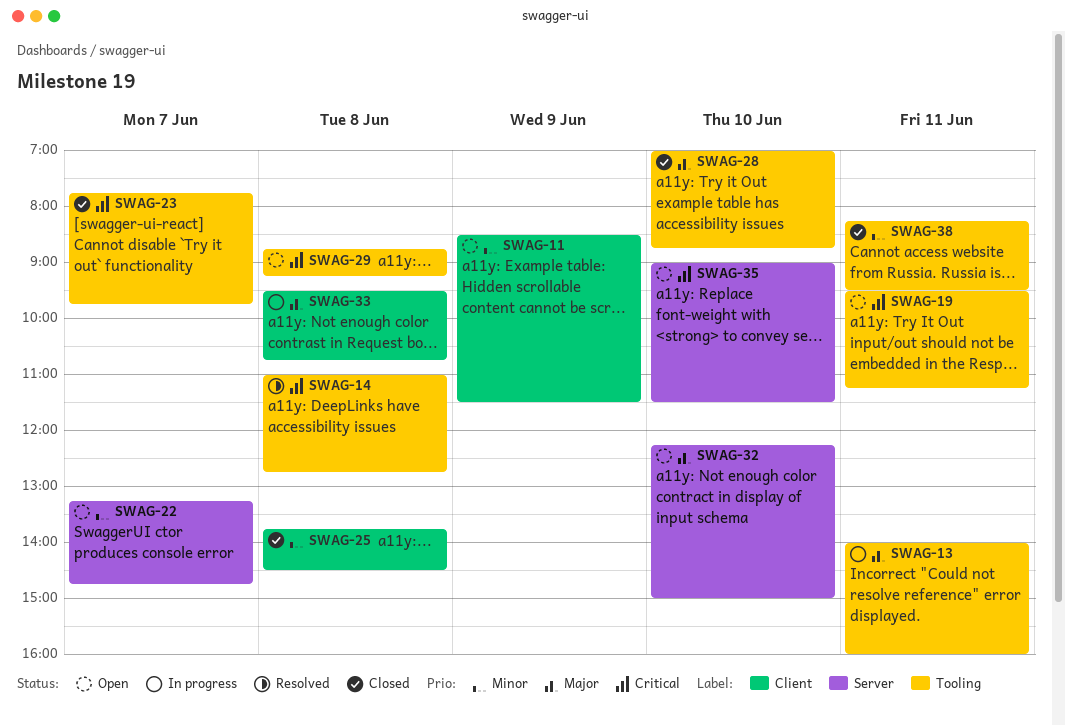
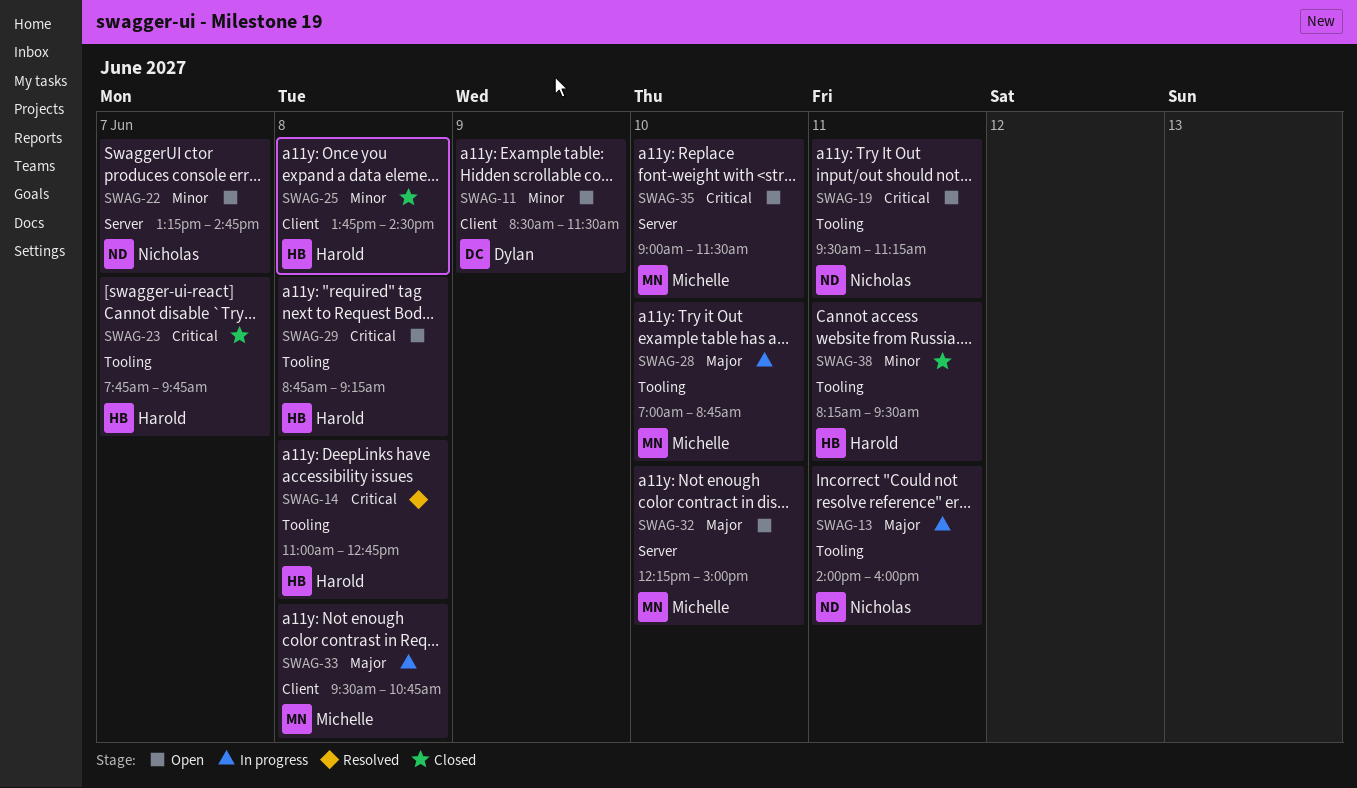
SWAG-28, status: Closed -> In progress

